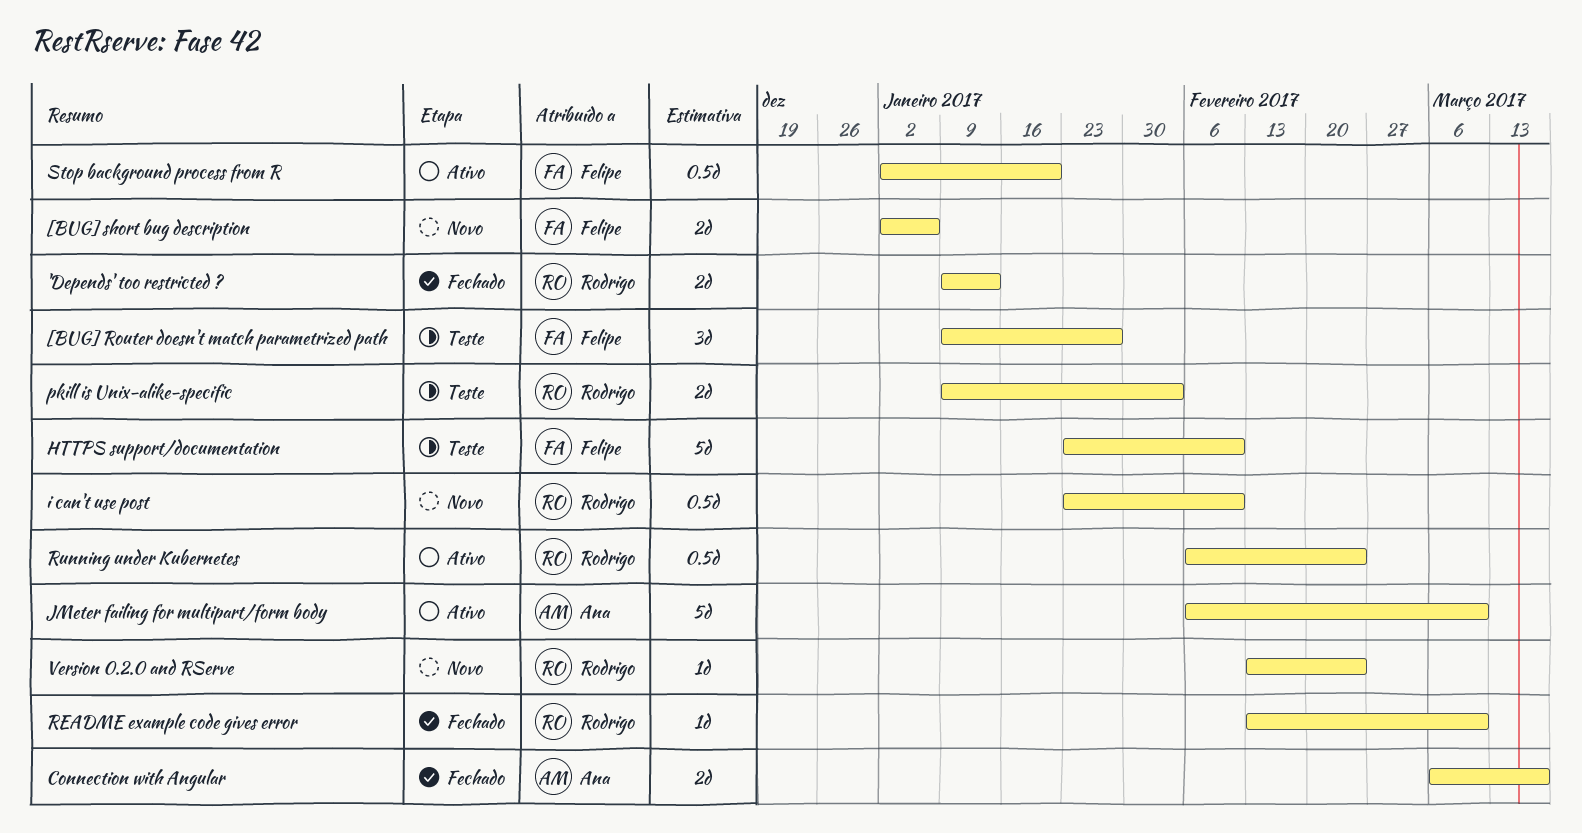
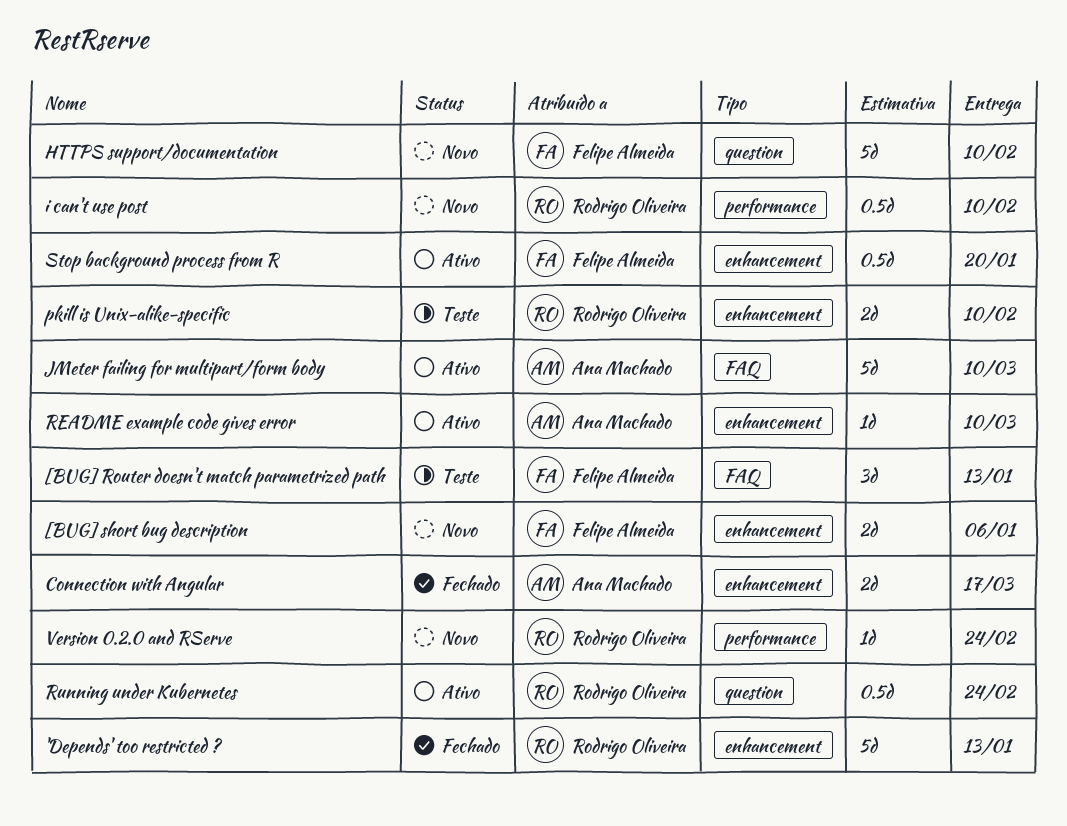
'Depends' too restricted ?, estimate: 2d -> 5d
[BUG] Router doesn't match parametrized path, due: Jan 27 -> Jan 13
HTTPS support/documentation, status: Teste -> Novo
pkill is Unix-alike-specific, due: Feb 3 -> Feb 10
README example code gives error, status: Fechado -> Ativo
README example code gives error, owner: Rodrigo Oliveira -> Ana Machado

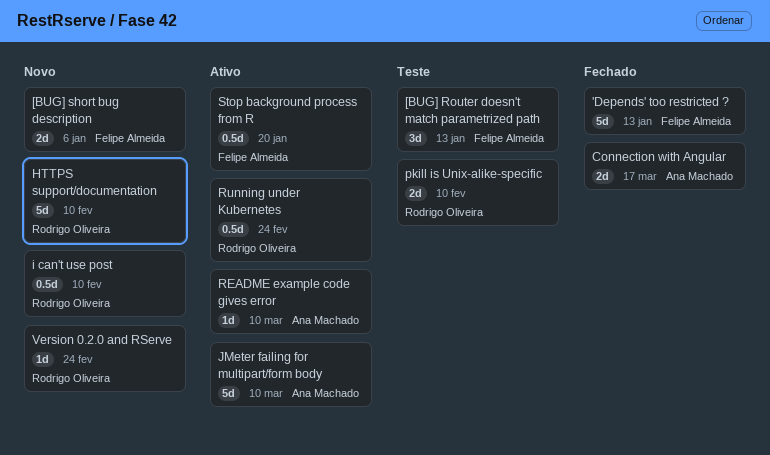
'Depends' too restricted ?, owner: Rodrigo Oliveira -> Felipe Almeida
HTTPS support/documentation, owner: Felipe Almeida -> Rodrigo Oliveira

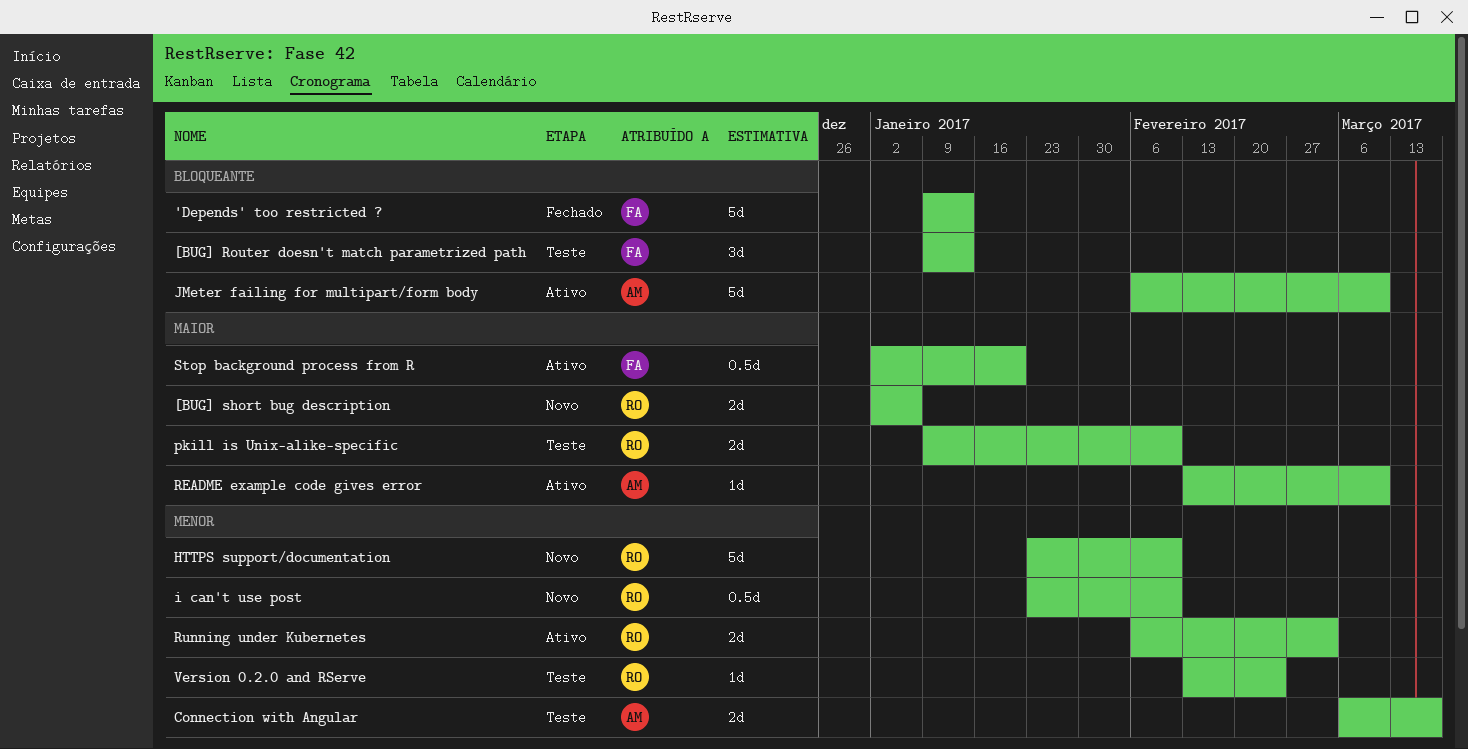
[BUG] short bug description, owner: Felipe Almeida -> Rodrigo Oliveira
Connection with Angular, status: Fechado -> Teste
Running under Kubernetes, estimate: 0.5d -> 2d
Running under Kubernetes, due: Feb 24 -> Mar 3
Version 0.2.0 and RServe, status: Novo -> Teste

